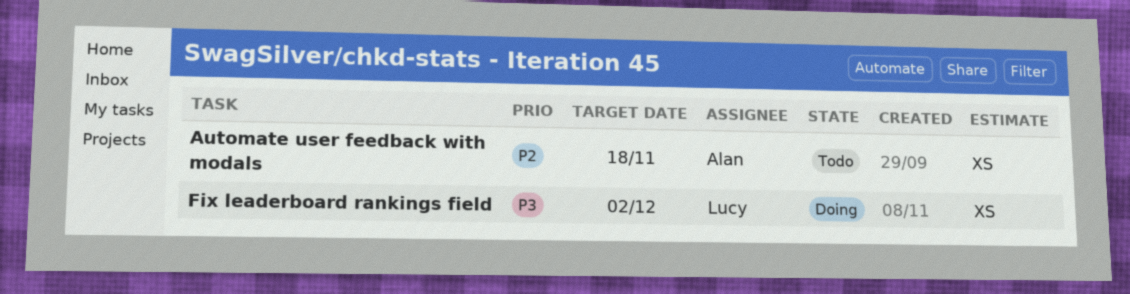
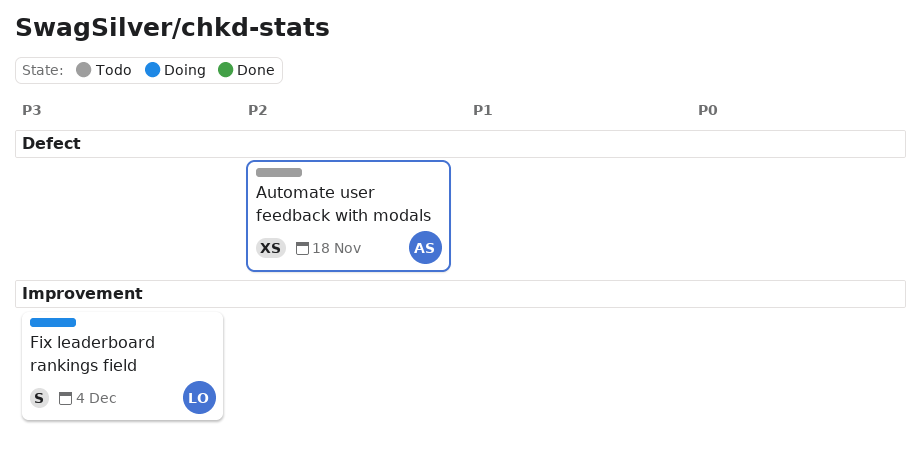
Fix leaderboard rankings field, estimate: XS -> S
Fix leaderboard rankings field, due: Dec 2 -> Dec 4

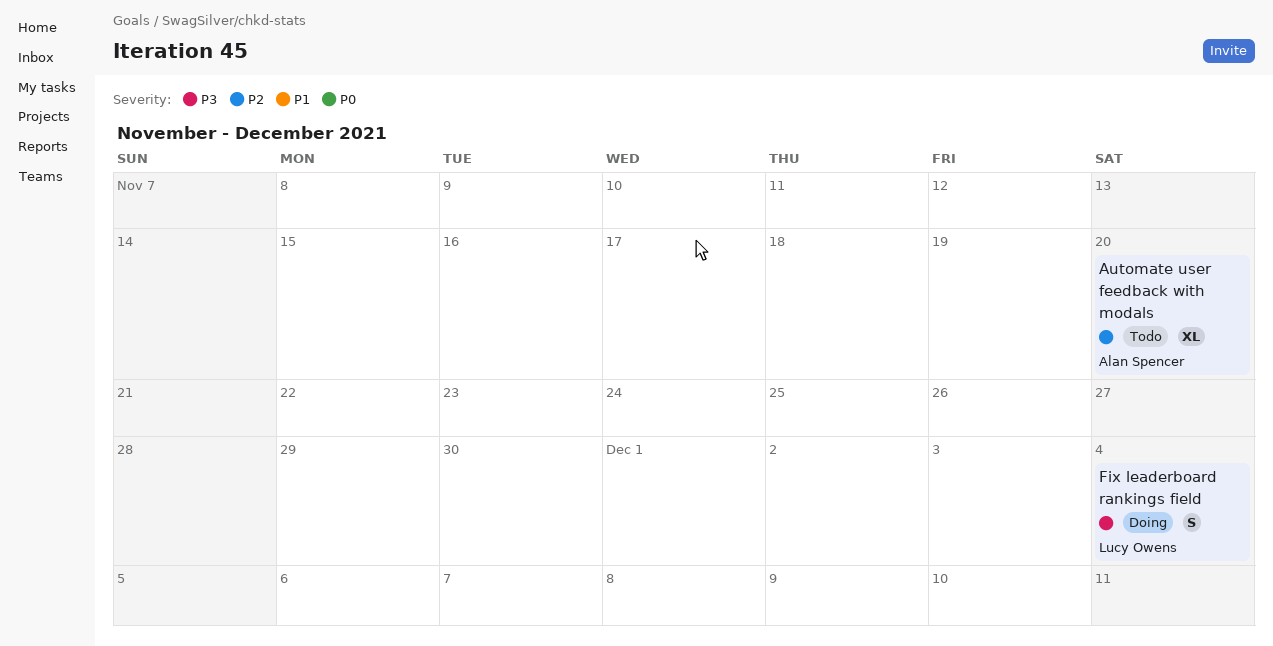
Automate user feedback with modals, estimate: XS -> XL
Automate user feedback with modals, due: Nov 18 -> Nov 20

